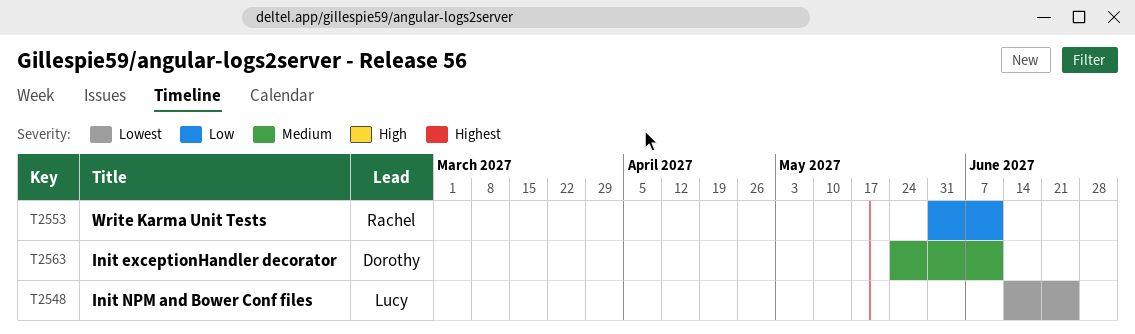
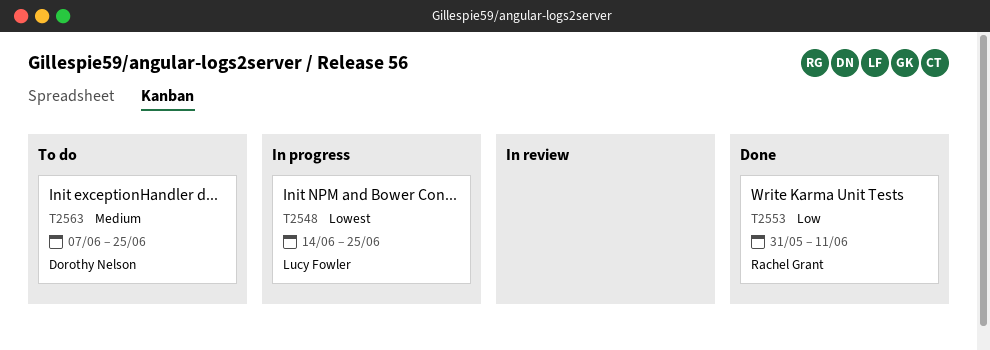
T2563, start: May 24 -> Jun 7
T2563, due: Jun 11 -> Jun 25

